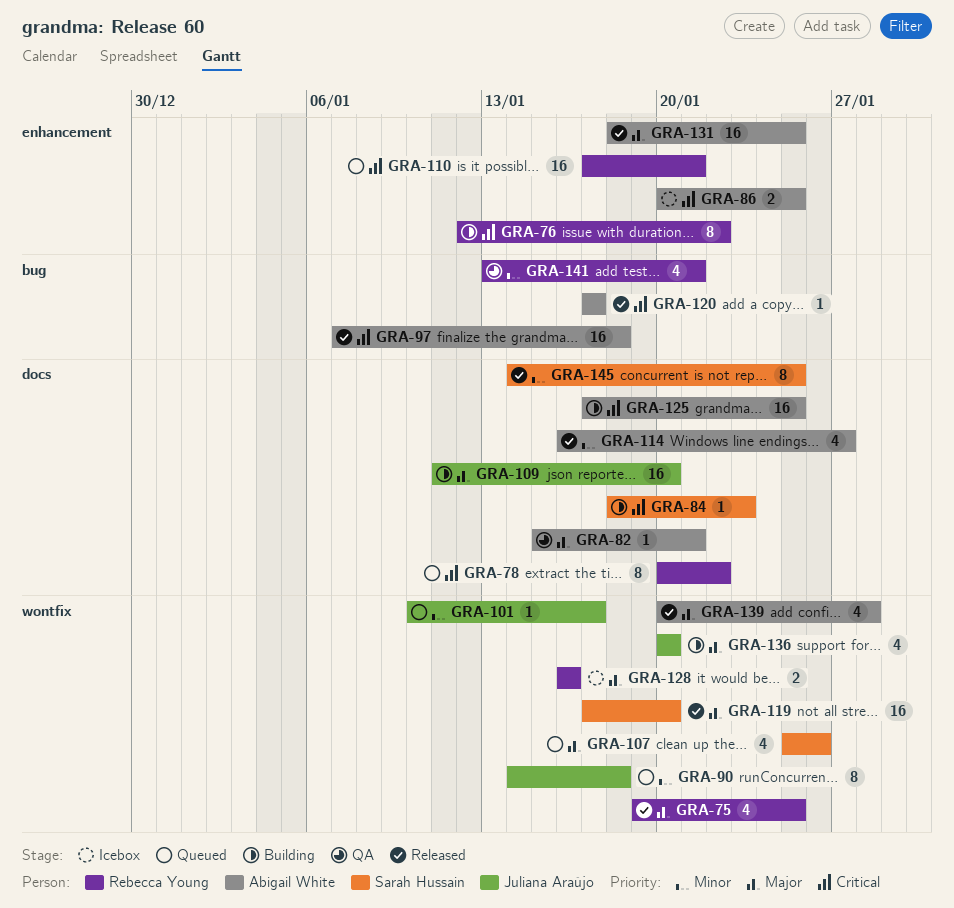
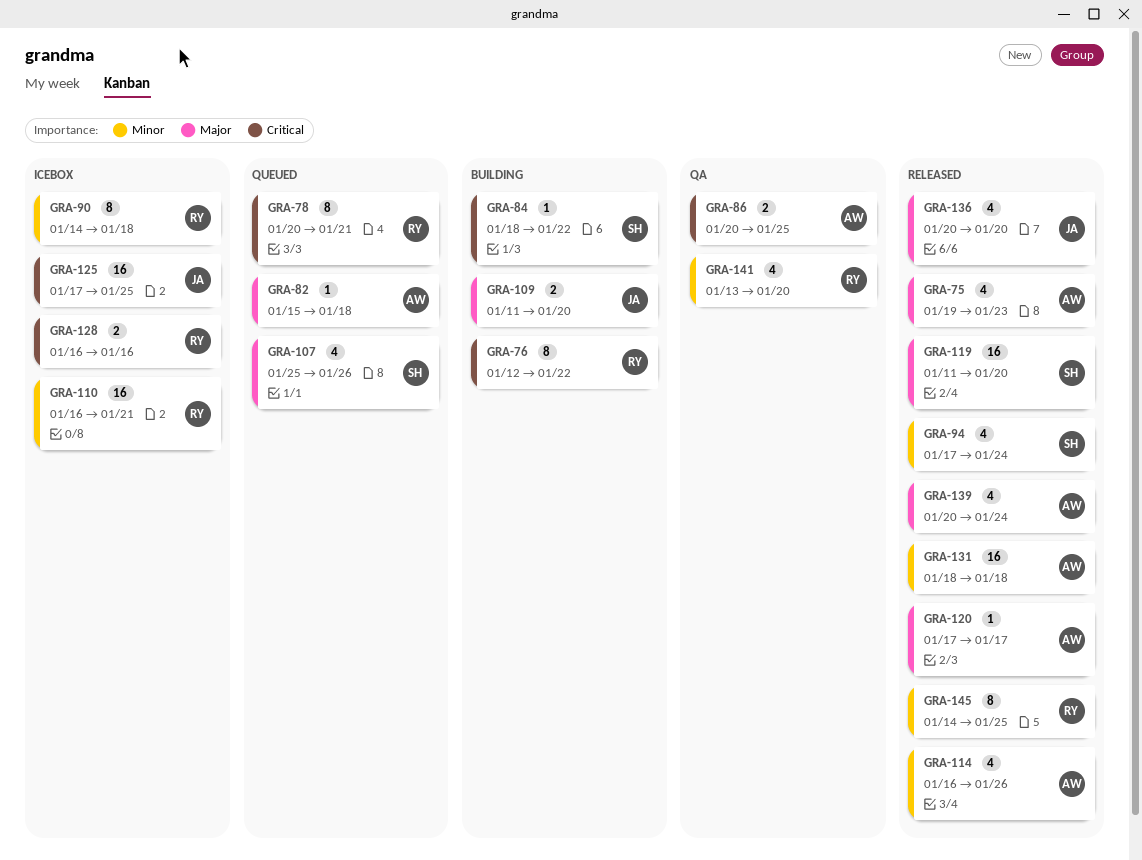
GRA-75, owner: Rebecca Young -> Abigail White
GRA-75, due: Jan 25 -> Jan 23
GRA-78, due: Jan 22 -> Jan 21
GRA-82, status: QA -> Queued
GRA-82, due: Jan 21 -> Jan 18
GRA-84, due: Jan 23 -> Jan 22
GRA-86, status: Icebox -> QA
GRA-90, status: Queued -> Icebox
GRA-90, owner: Juliana Araújo -> Rebecca Young
GRA-94: none -> present
GRA-97: present -> none
GRA-101: present -> none
GRA-109, estimate: 16 -> 2
GRA-110, status: Queued -> Icebox
GRA-110, priority: Critical -> Minor
GRA-110, start: Jan 17 -> Jan 16
GRA-114, due: Jan 27 -> Jan 26
GRA-119, start: Jan 17 -> Jan 11
GRA-120, priority: Critical -> Major
GRA-125, status: Building -> Icebox
GRA-125, owner: Abigail White -> Juliana Araújo
GRA-128, priority: Major -> Critical
GRA-131, priority: Major -> Minor
GRA-131, due: Jan 25 -> Jan 18
GRA-136, status: Building -> Released
GRA-139, due: Jan 28 -> Jan 24
GRA-141, due: Jan 21 -> Jan 20
GRA-145, owner: Sarah Hussain -> Rebecca Young

